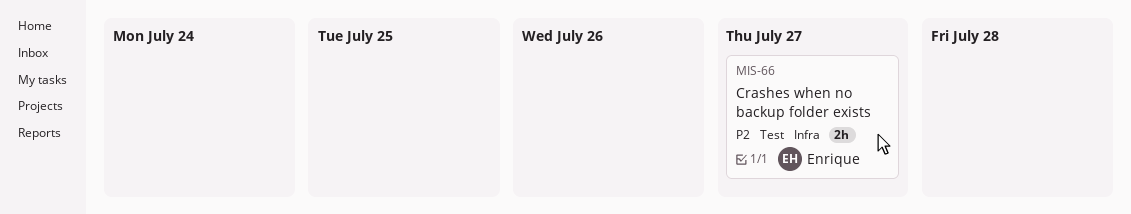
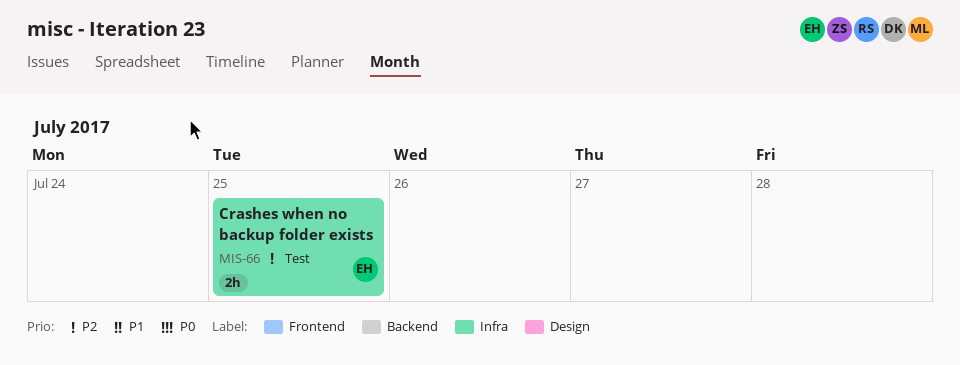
MIS-66, due: Jul 27 -> Jul 25

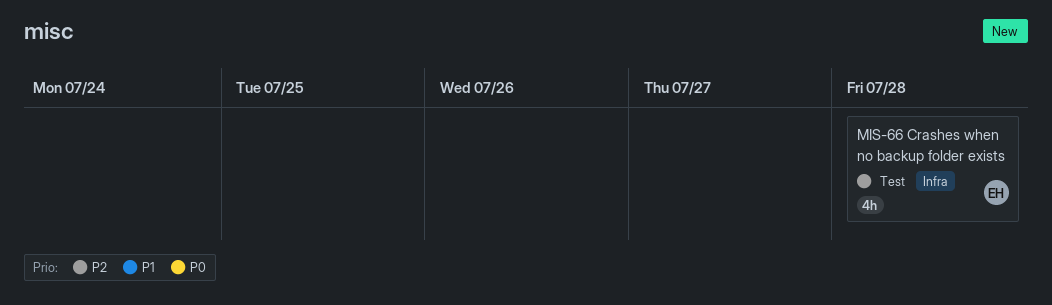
MIS-66, estimate: 2h -> 4h
MIS-66, due: Jul 25 -> Jul 28

